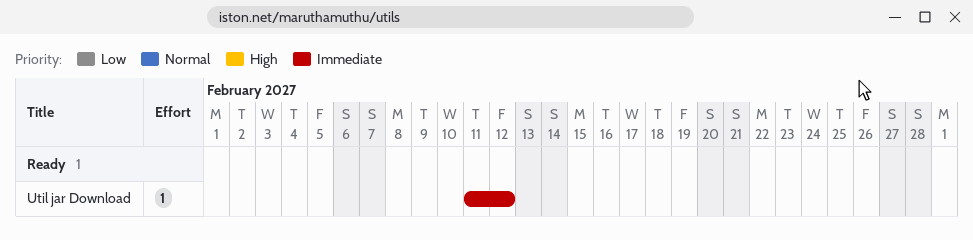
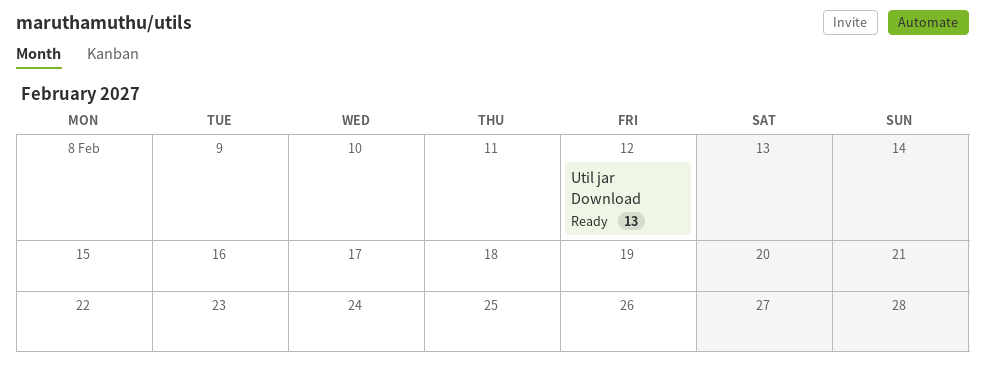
Util jar Download, estimate: 1 -> 13

